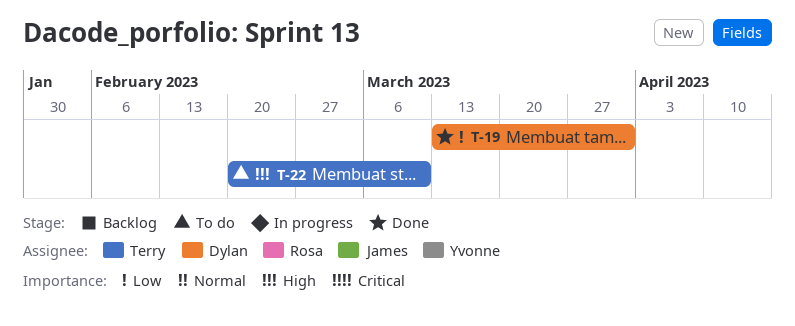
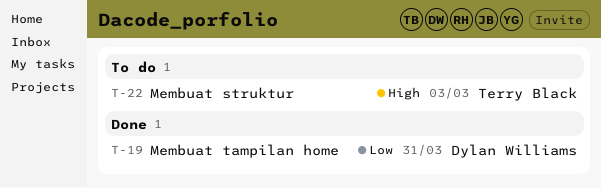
T-22, due: Mar 10 -> Mar 3

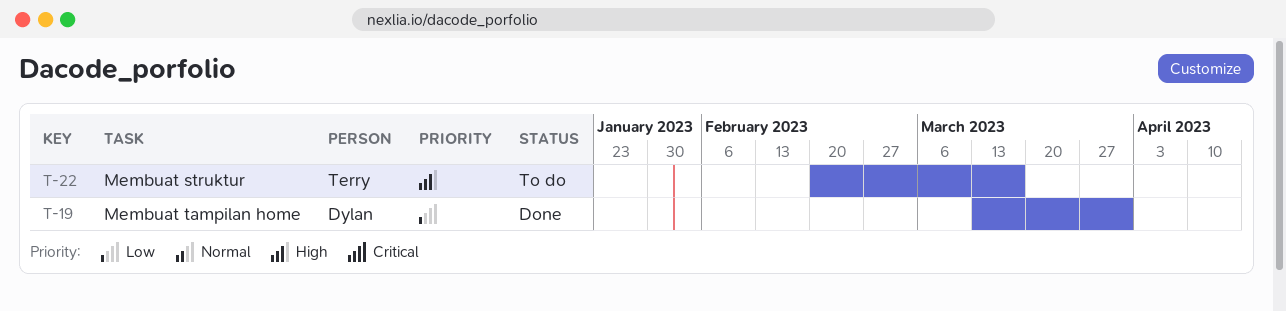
T-22, due: Mar 3 -> Mar 17

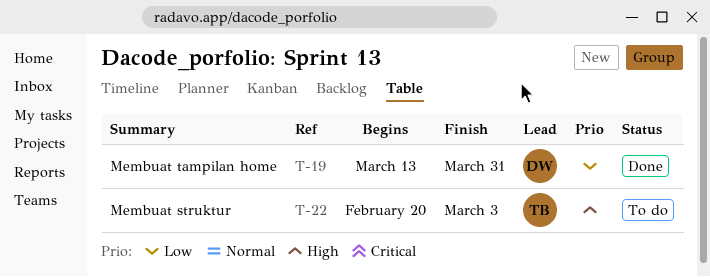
T-22, due: Mar 17 -> Mar 3

